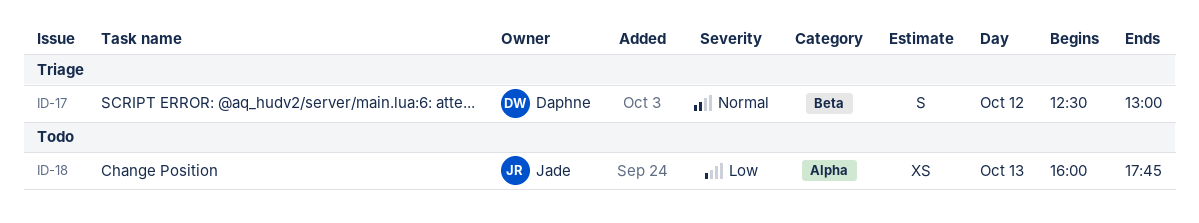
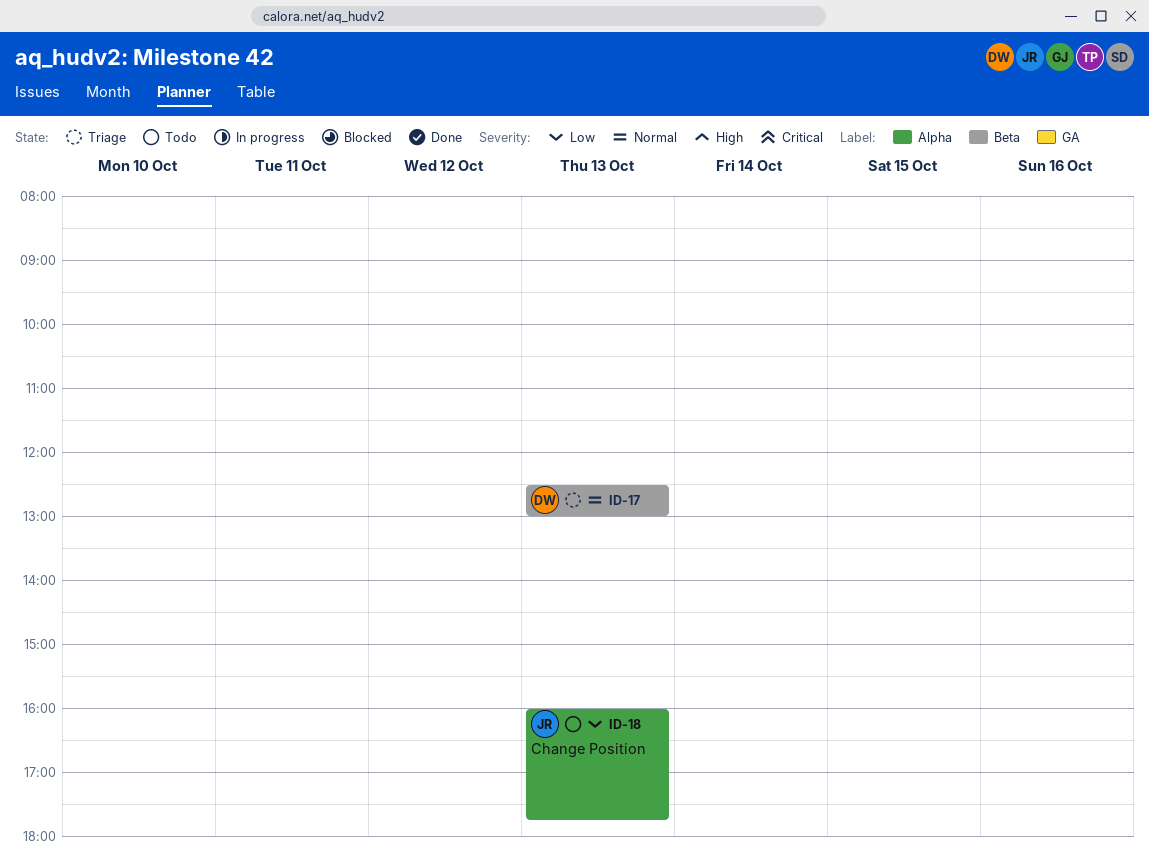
ID-17, day: Oct 12 -> Oct 13

